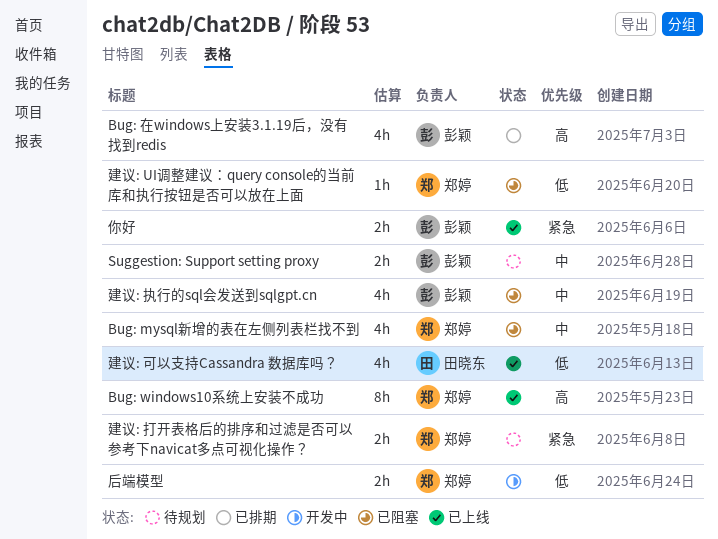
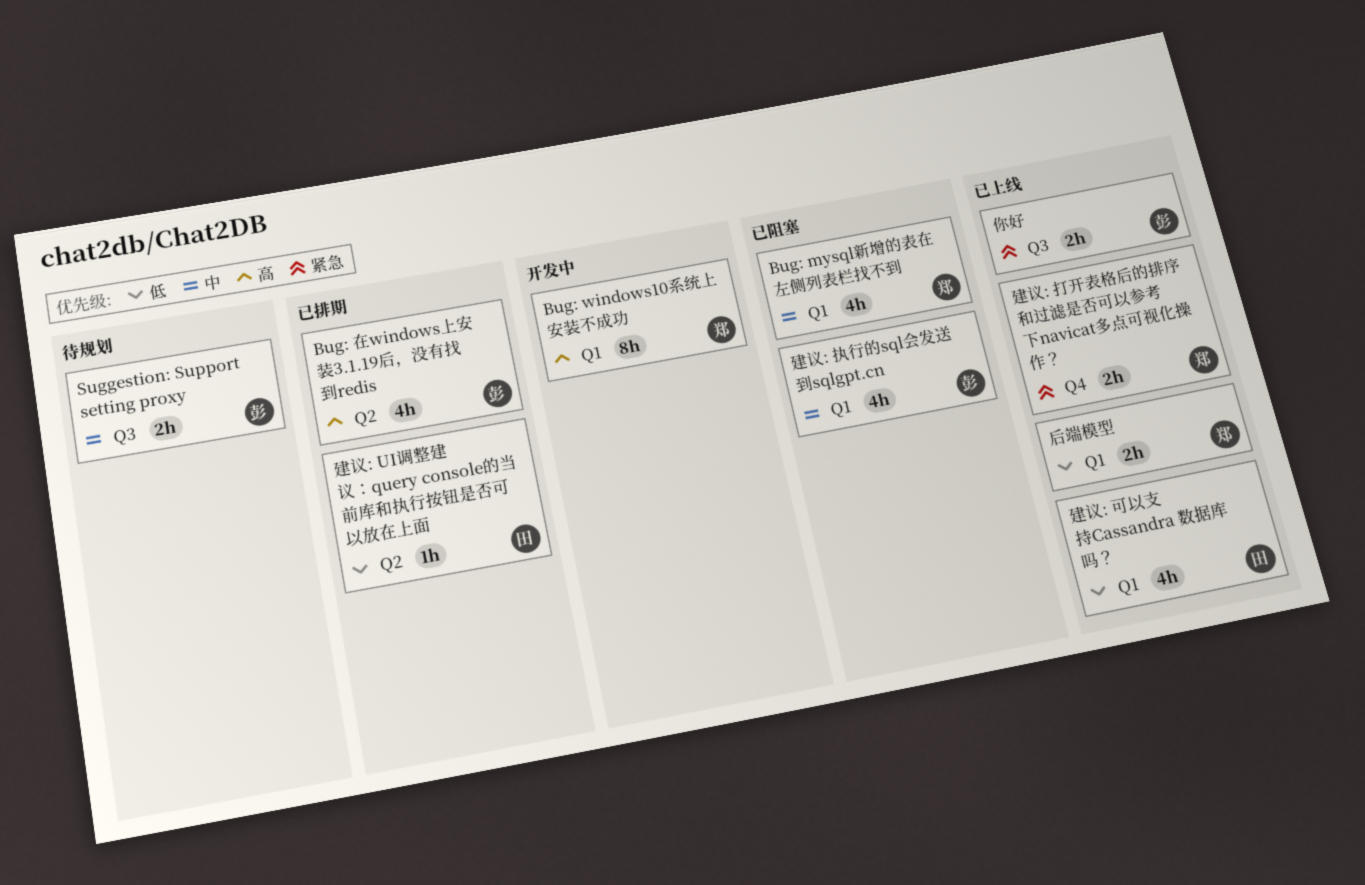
Bug: windows10系统上安装不成功, status: 已上线 -> 开发中
后端模型, status: 开发中 -> 已上线
建议: UI调整建议：query console的当前库和执行按钮是否可以放在上面, status: 已阻塞 -> 已排期
建议: UI调整建议：query console的当前库和执行按钮是否可以放在上面, owner: 郑婷 -> 田晓东
建议: 打开表格后的排序和过滤是否可以参考下navicat多点可视化操作？, status: 待规划 -> 已上线

